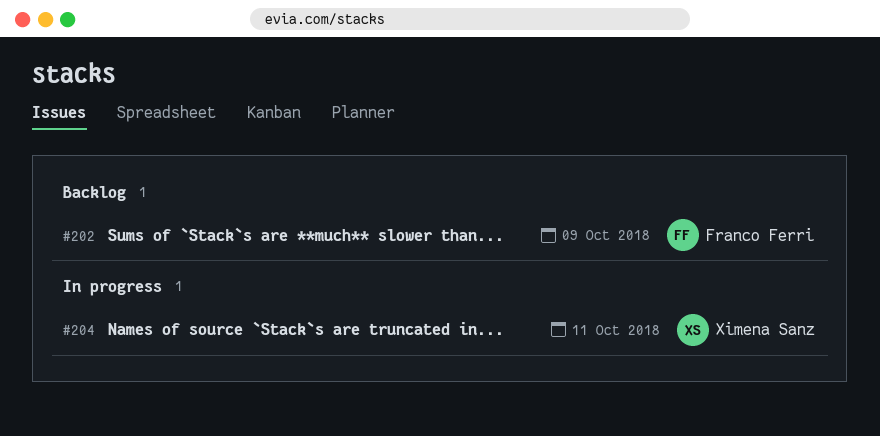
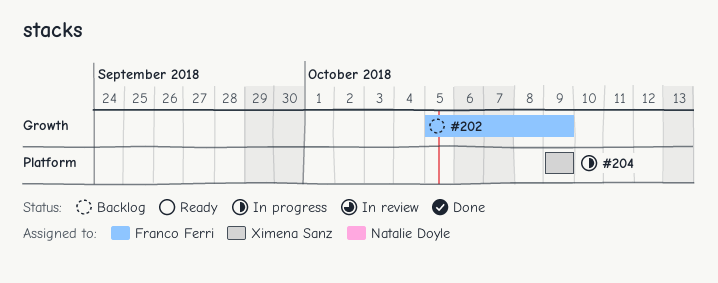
#204, due: Oct 11 -> Oct 9

